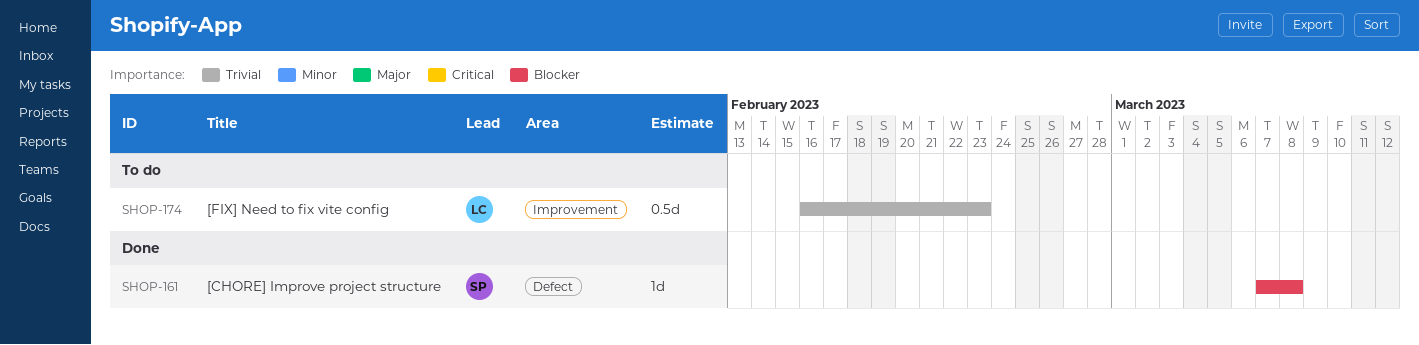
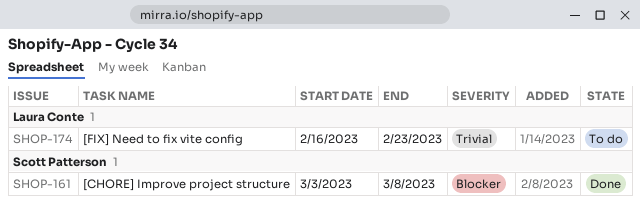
SHOP-161, start: Mar 7 -> Mar 3

